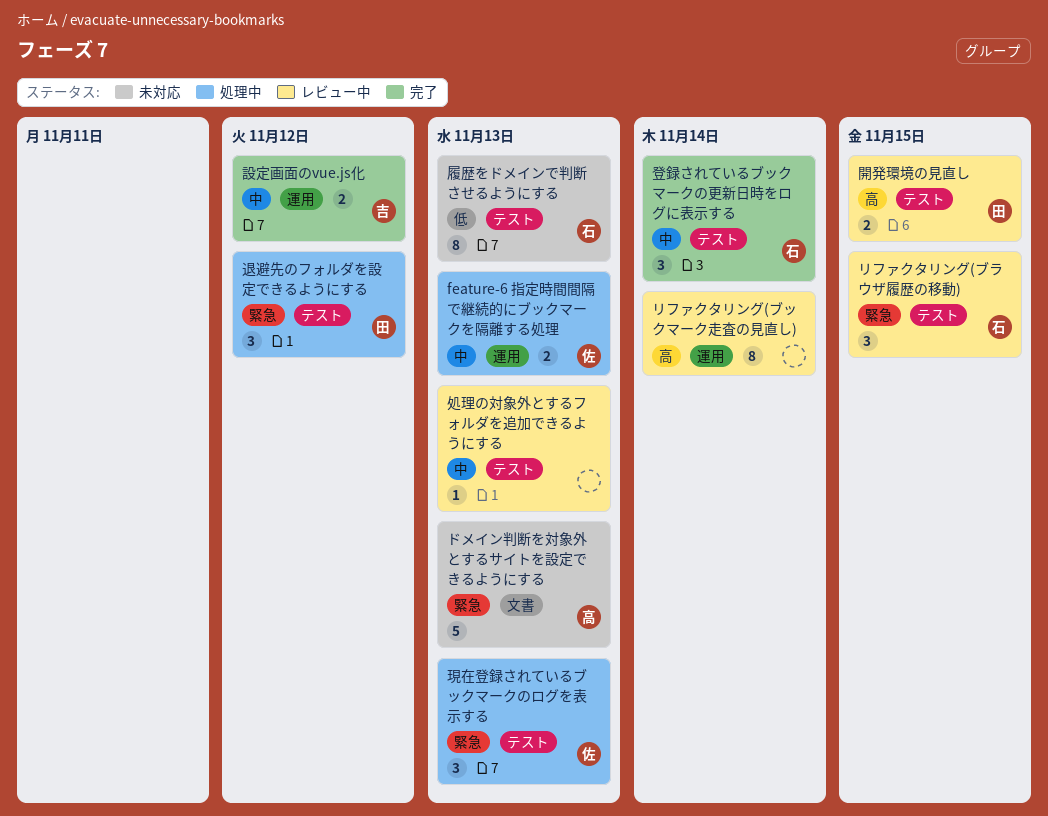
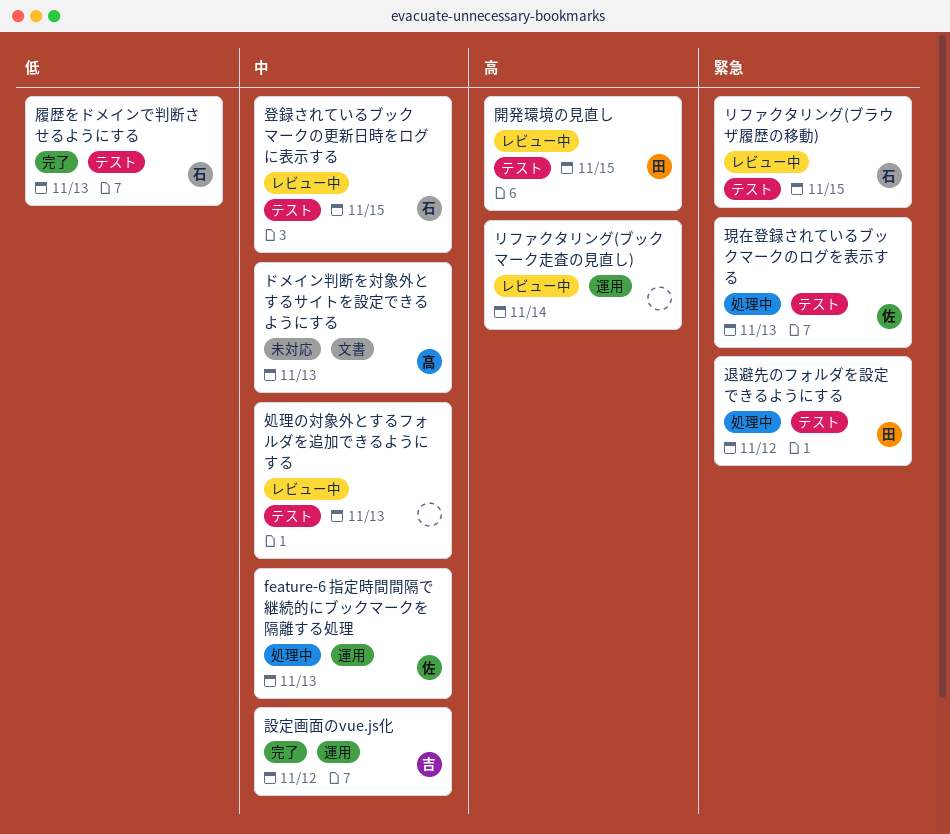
ドメイン判断を対象外とするサイトを設定できるようにする, priority: 緊急 -> 中
履歴をドメインで判断させるようにする, status: 未対応 -> 完了
登録されているブックマークの更新日時をログに表示する, status: 完了 -> レビュー中
登録されているブックマークの更新日時をログに表示する, due: Nov 14 -> Nov 15

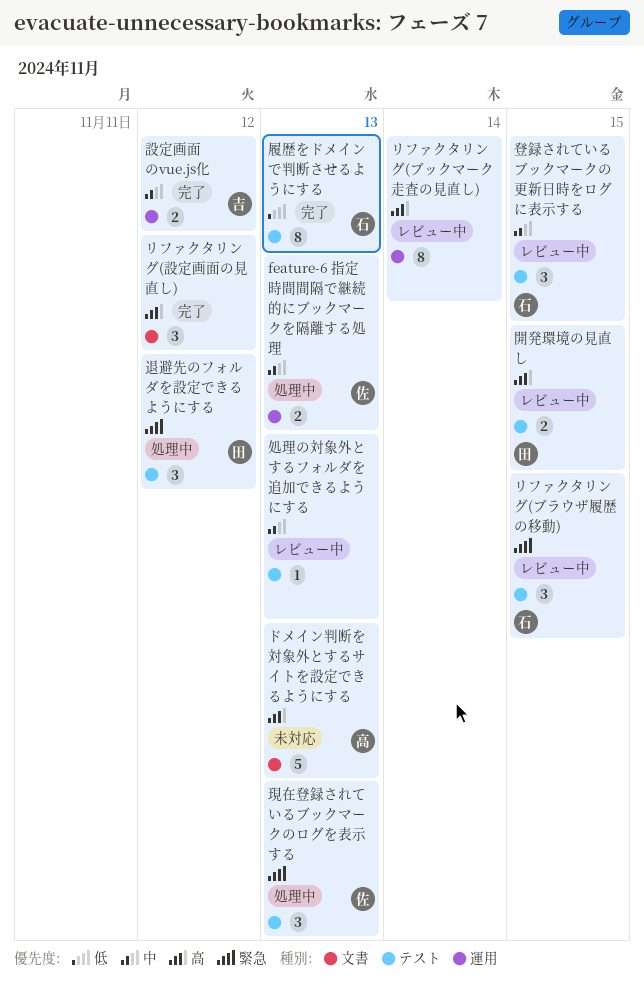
ドメイン判断を対象外とするサイトを設定できるようにする, priority: 中 -> 高
リファクタリング(設定画面の見直し): none -> present

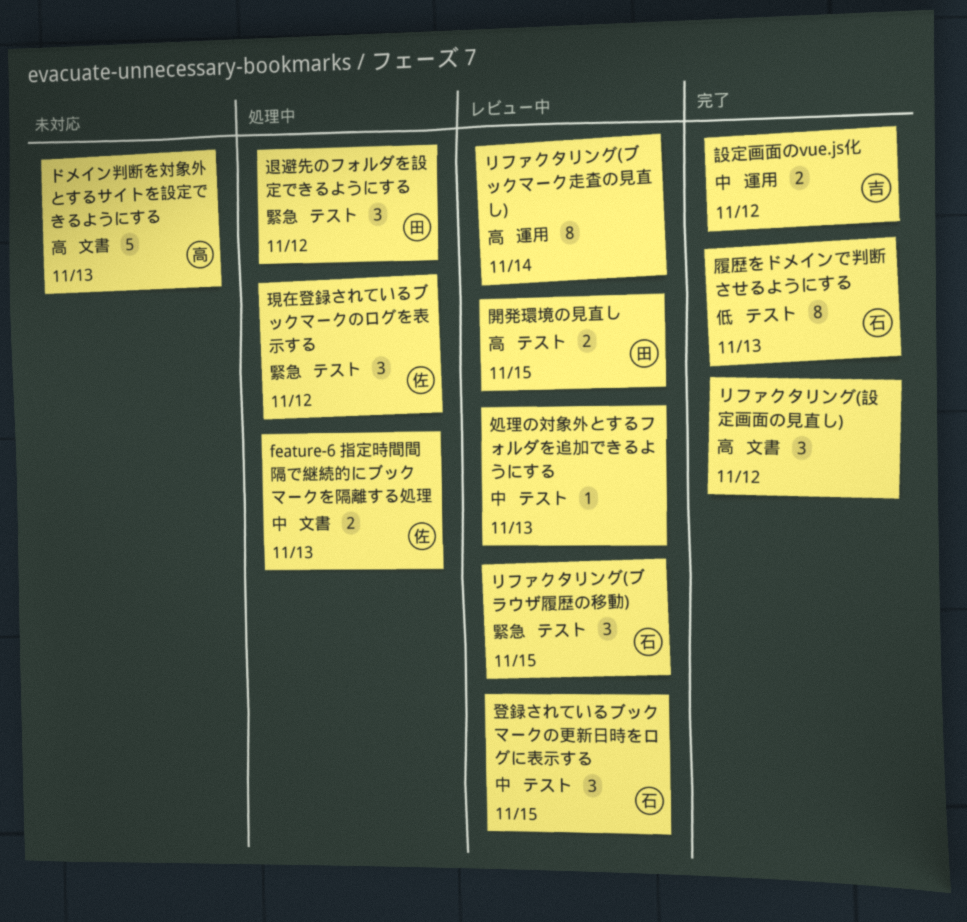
feature-6 指定時間間隔で継続的にブックマークを隔離する処理, label: 運用 -> 文書
現在登録されているブックマークのログを表示する, due: Nov 13 -> Nov 12

